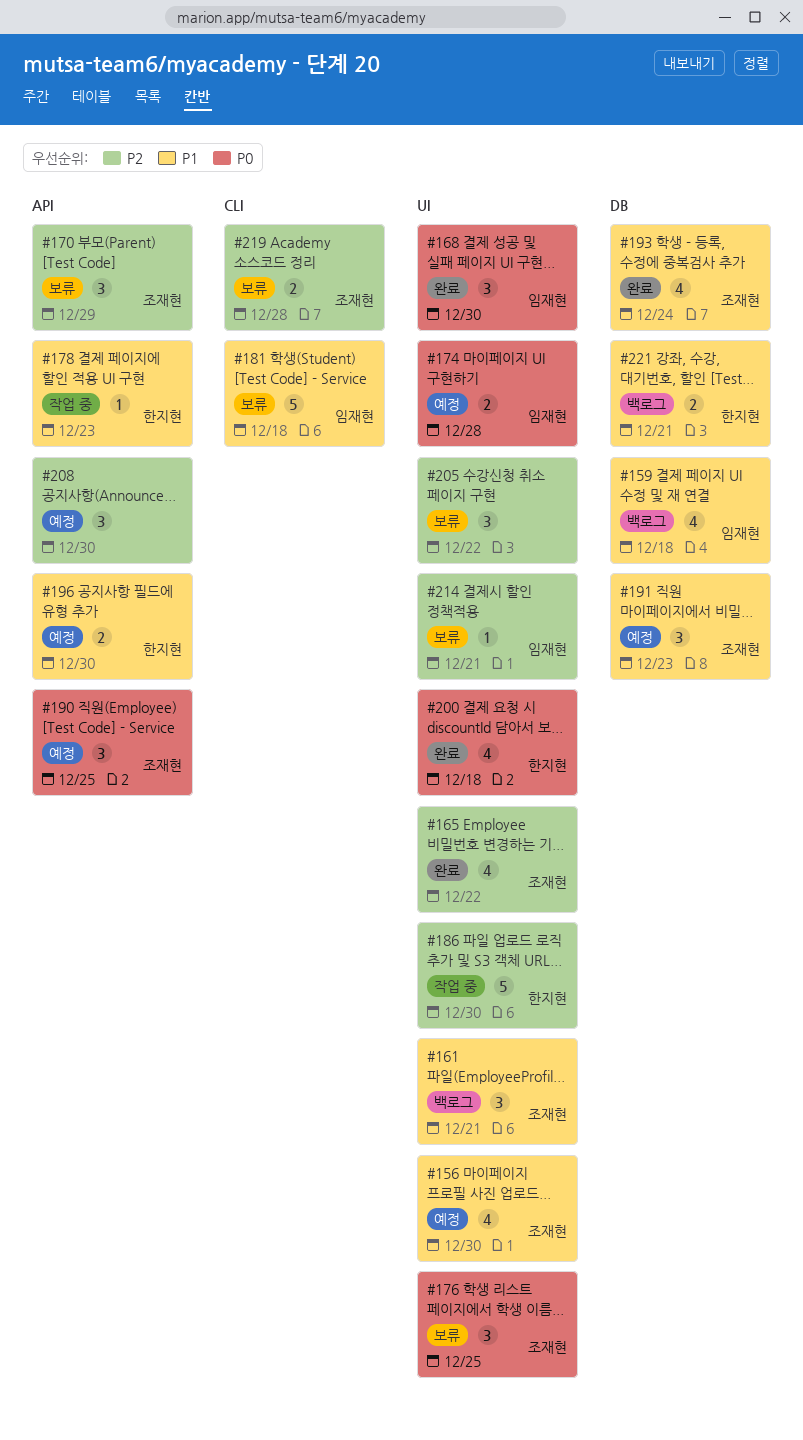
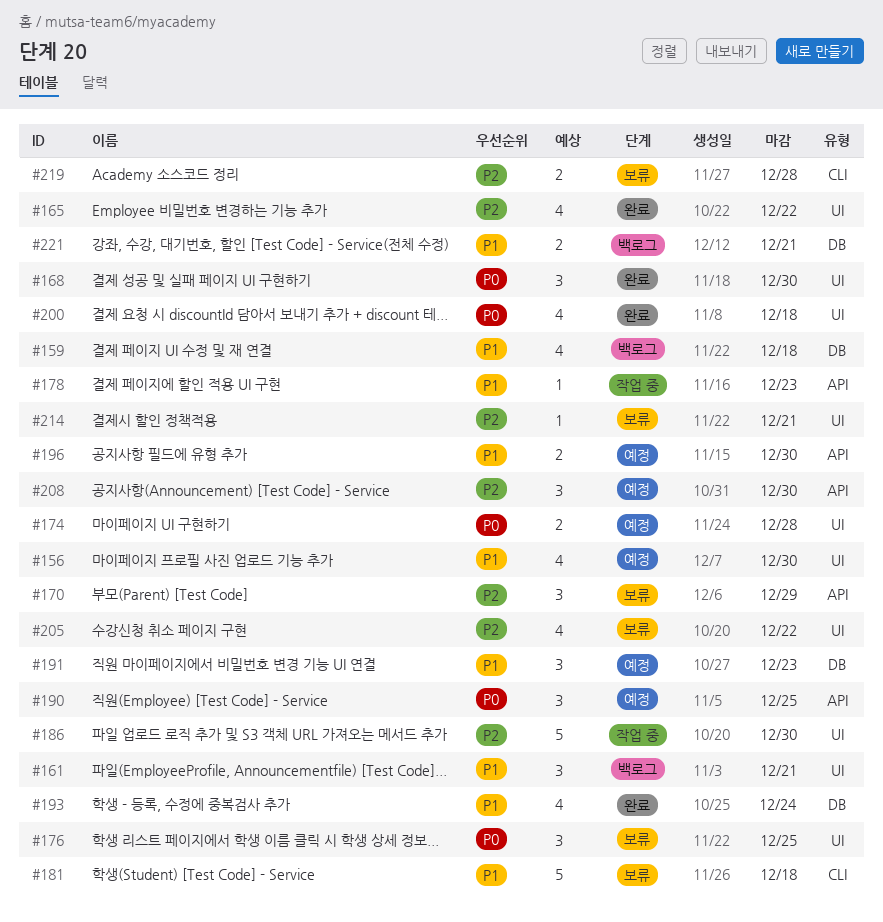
#205, estimate: 3 -> 4

